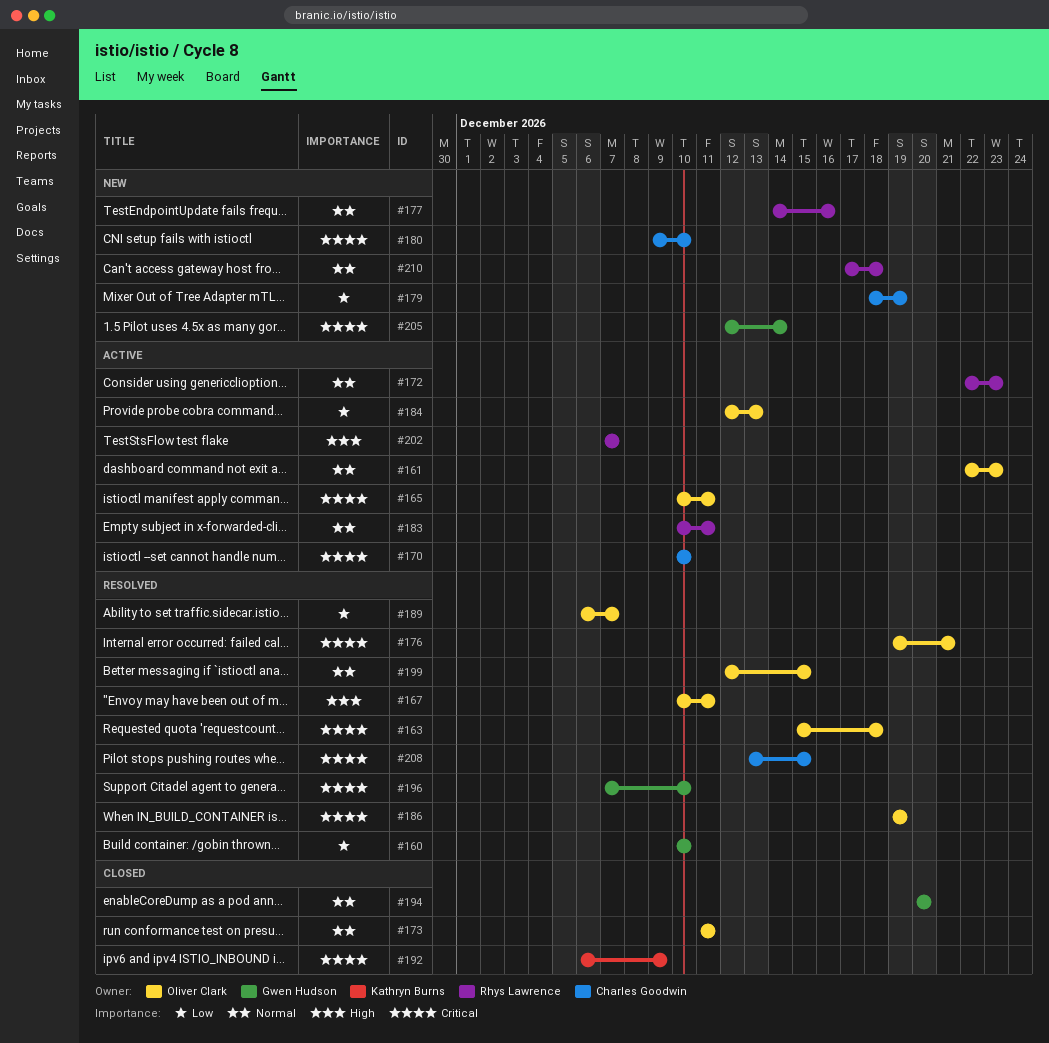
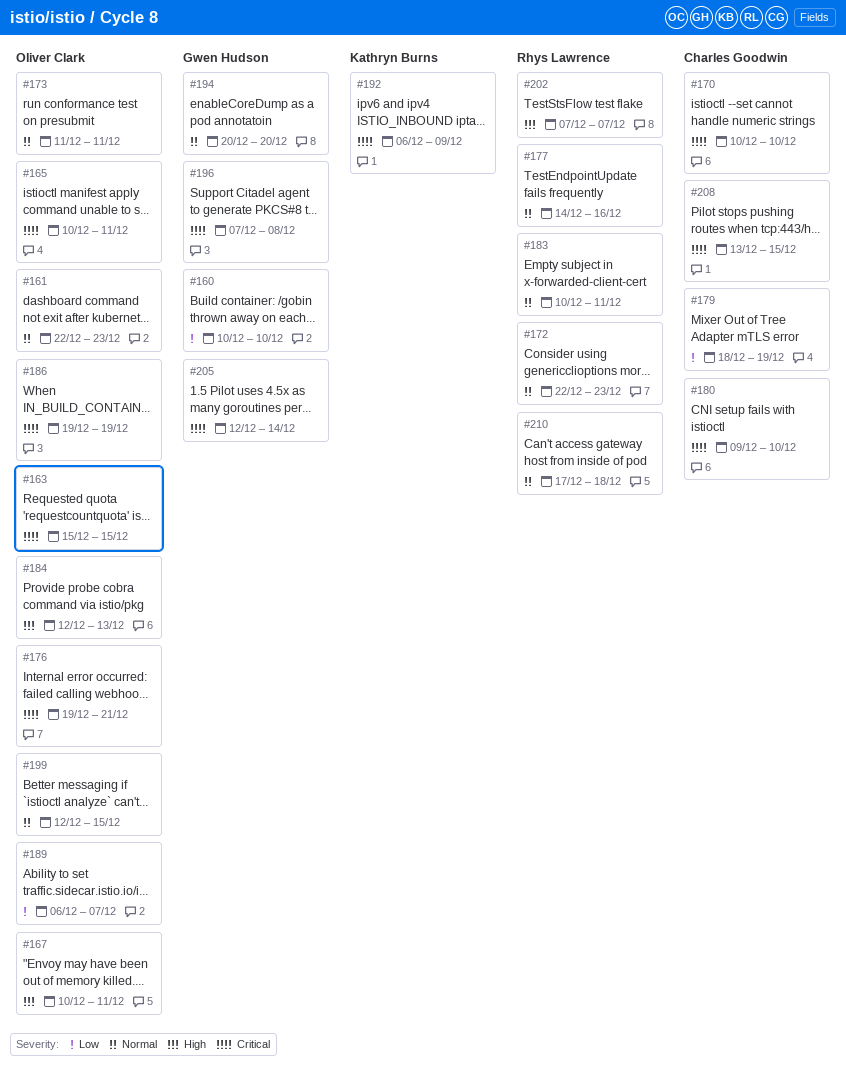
#163, due: Dec 18 -> Dec 15
#184, priority: Low -> High
#196, due: Dec 10 -> Dec 8

